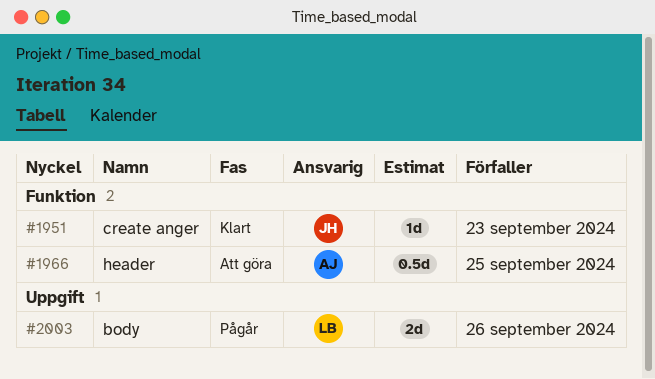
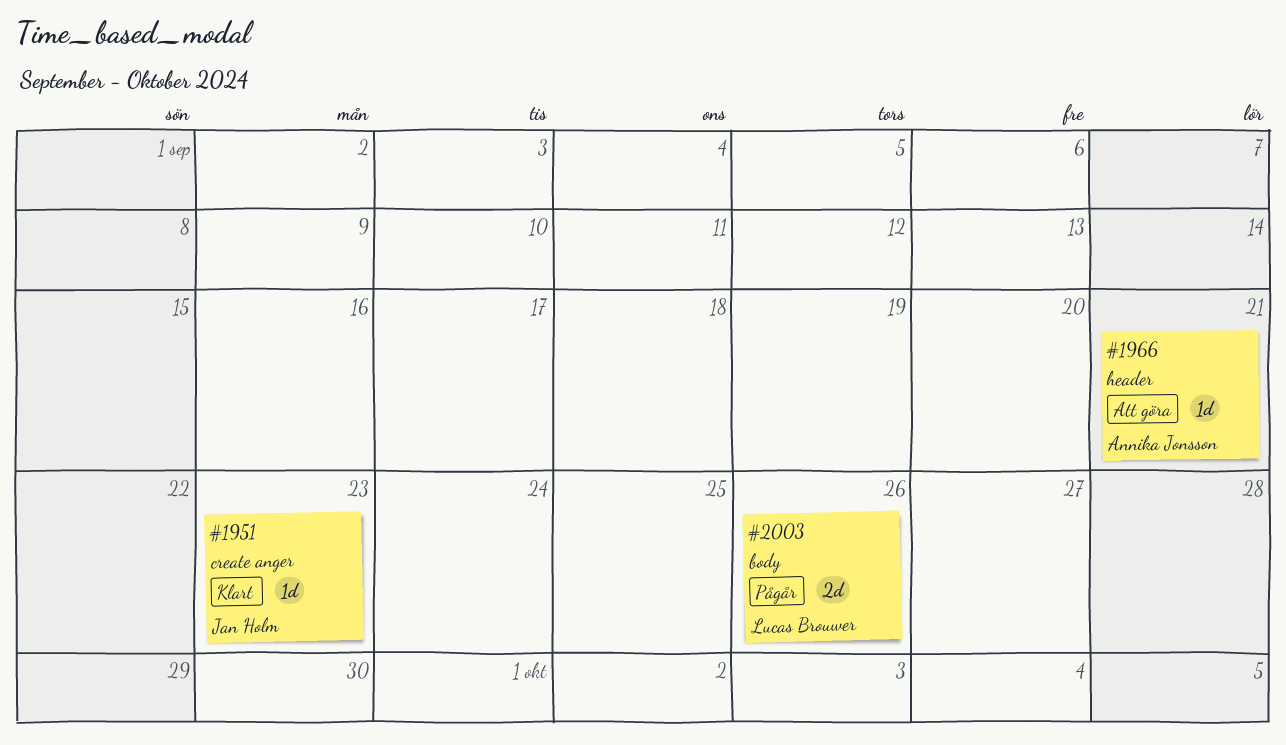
#1966, estimate: 0.5d -> 1d
#1966, due: Sep 25 -> Sep 21

